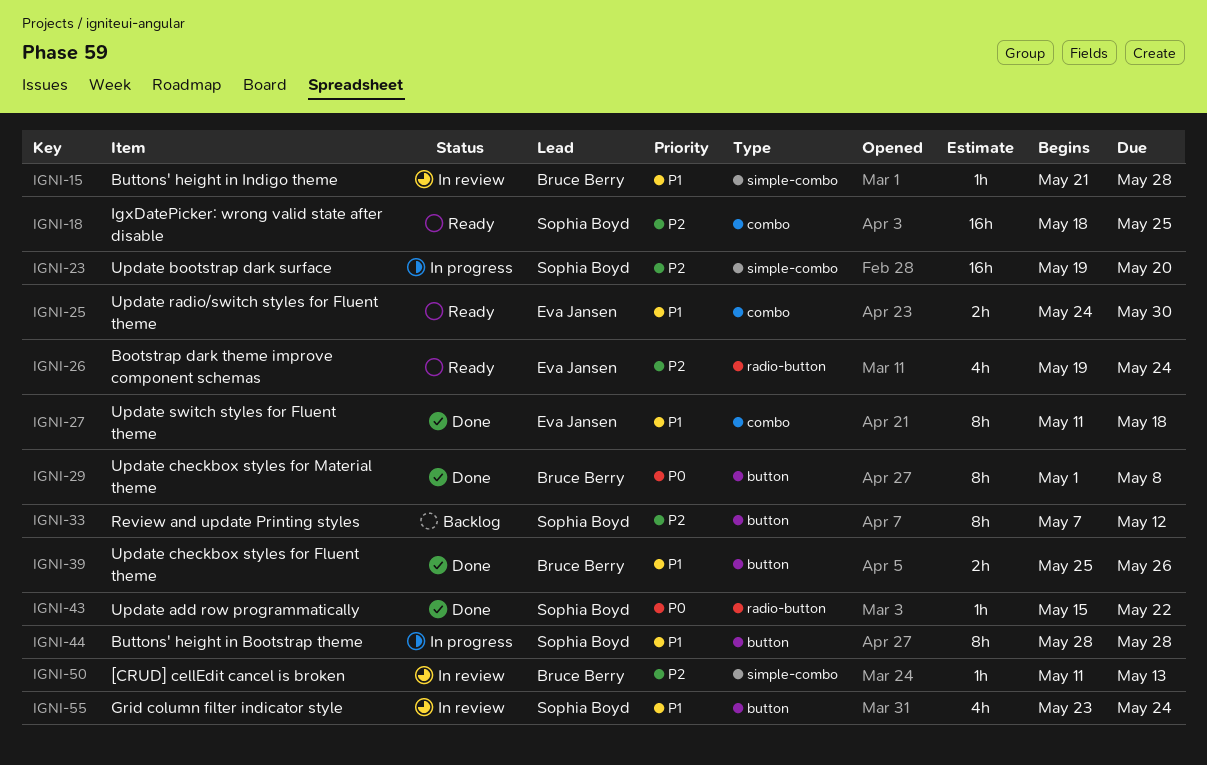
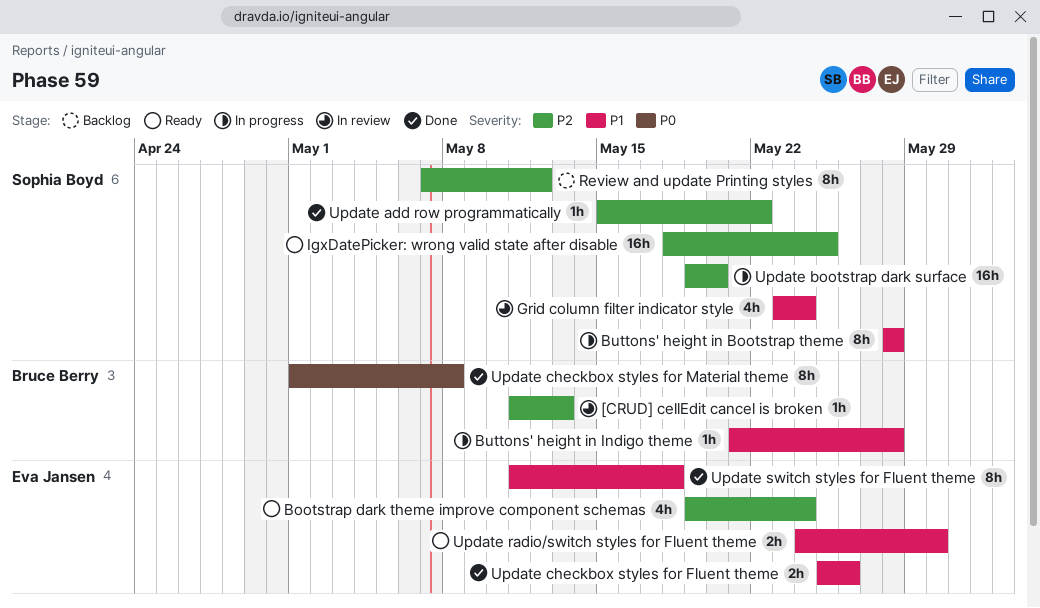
Buttons' height in Indigo theme, status: In review -> In progress
Update add row programmatically, priority: P0 -> P2
Update checkbox styles for Fluent theme, owner: Bruce Berry -> Eva Jansen

